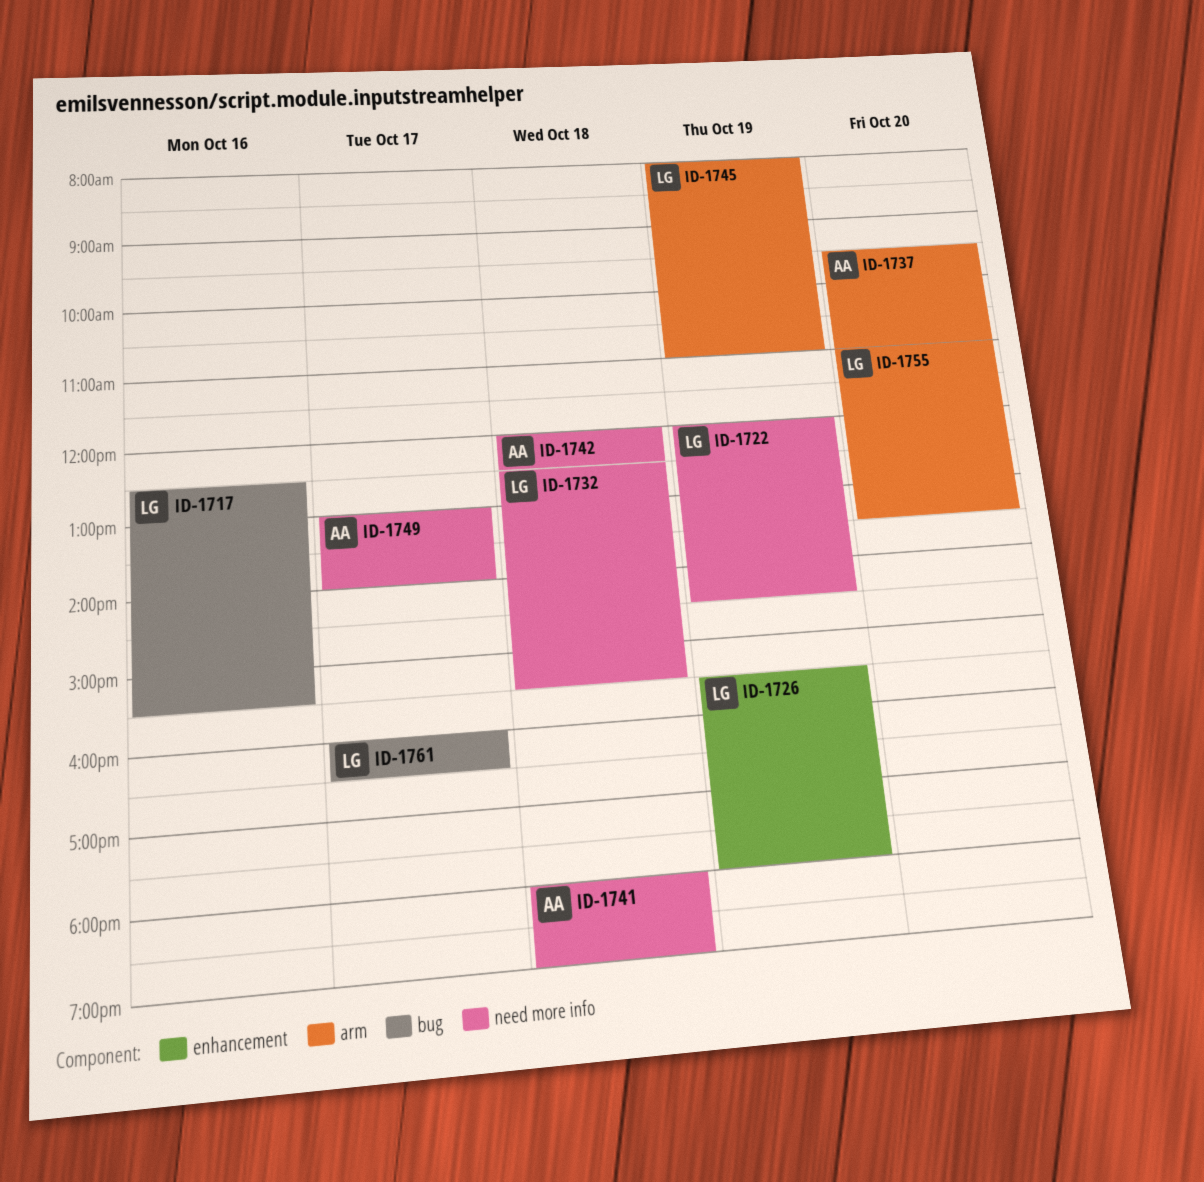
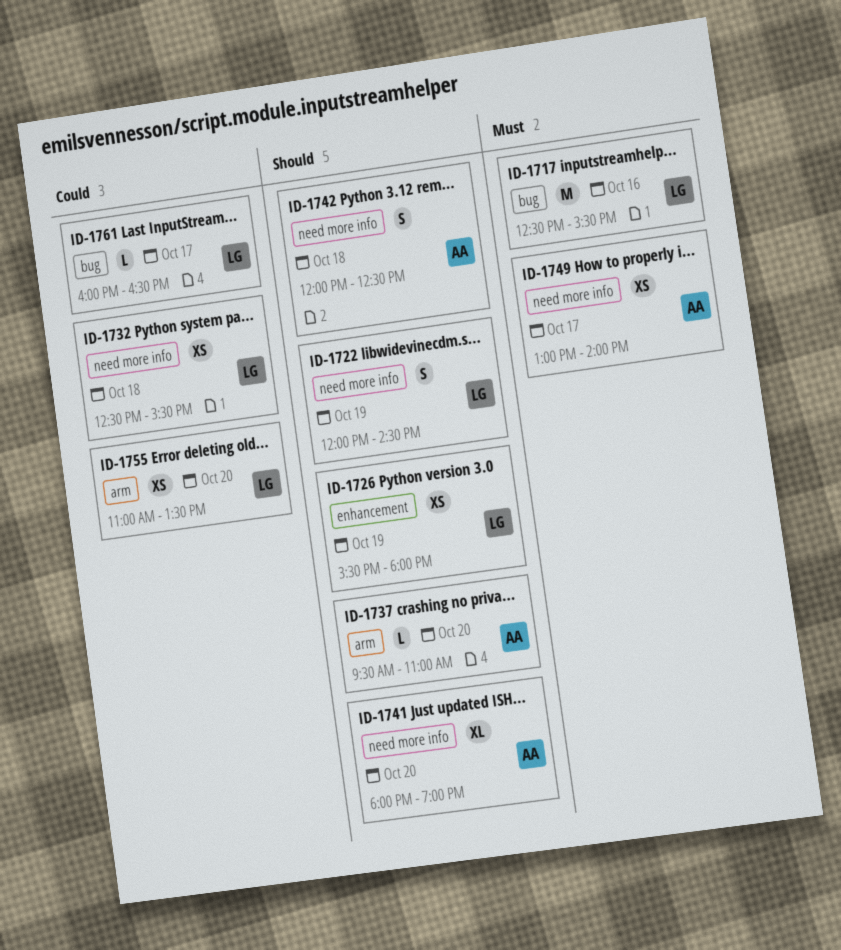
ID-1741, day: Oct 18 -> Oct 20
ID-1745: present -> none

